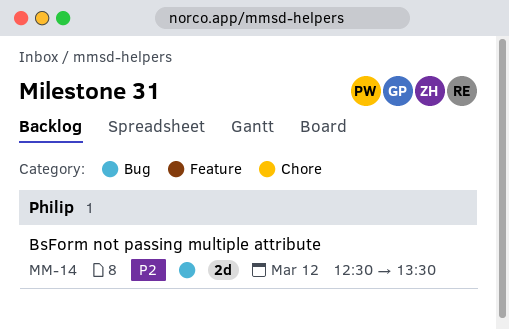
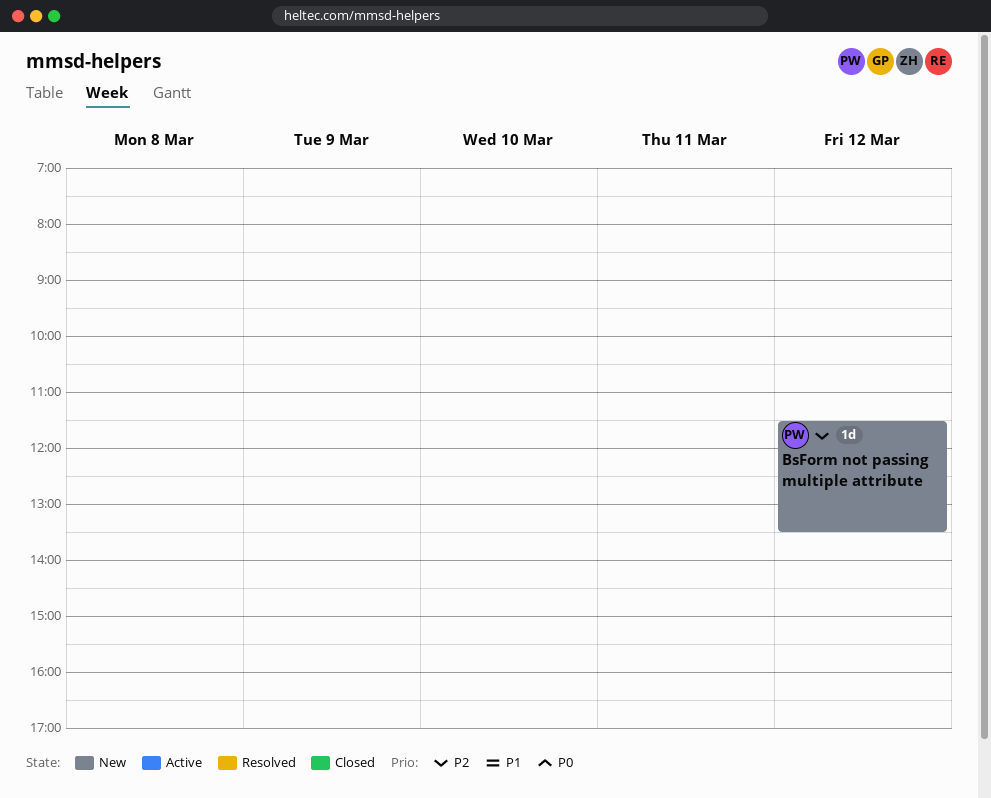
BsForm not passing multiple attribute, estimate: 2d -> 1d
BsForm not passing multiple attribute, begins: 12:30 -> 11:30

